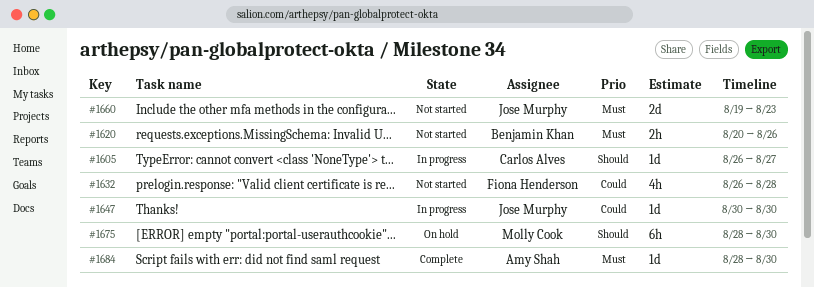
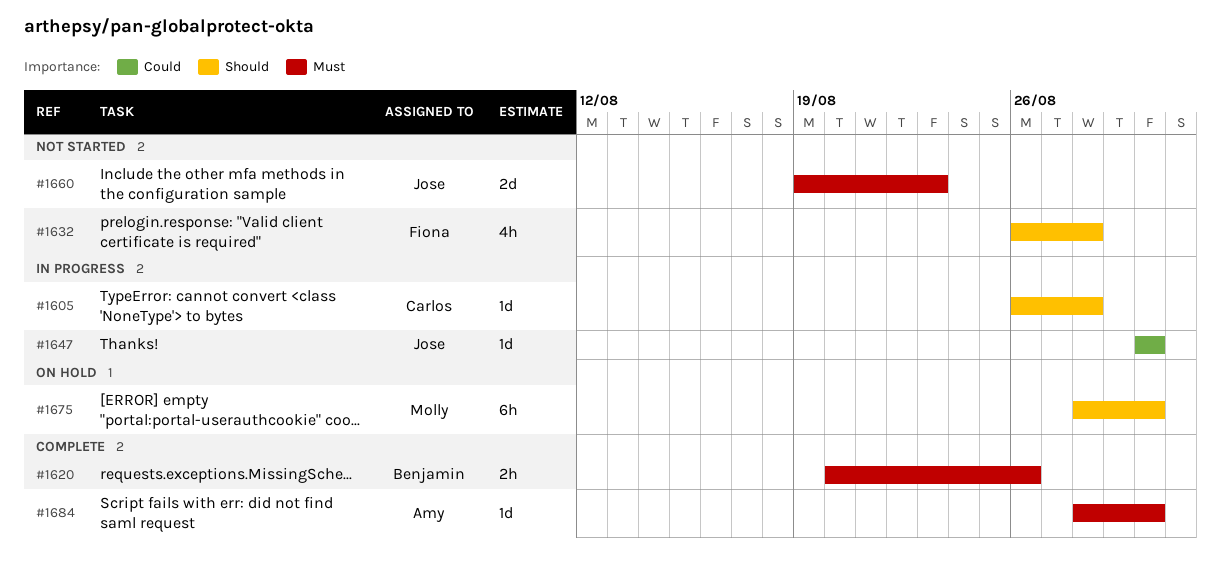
#1605, due: Aug 27 -> Aug 28
#1620, status: Not started -> Complete
#1632, priority: Could -> Should

